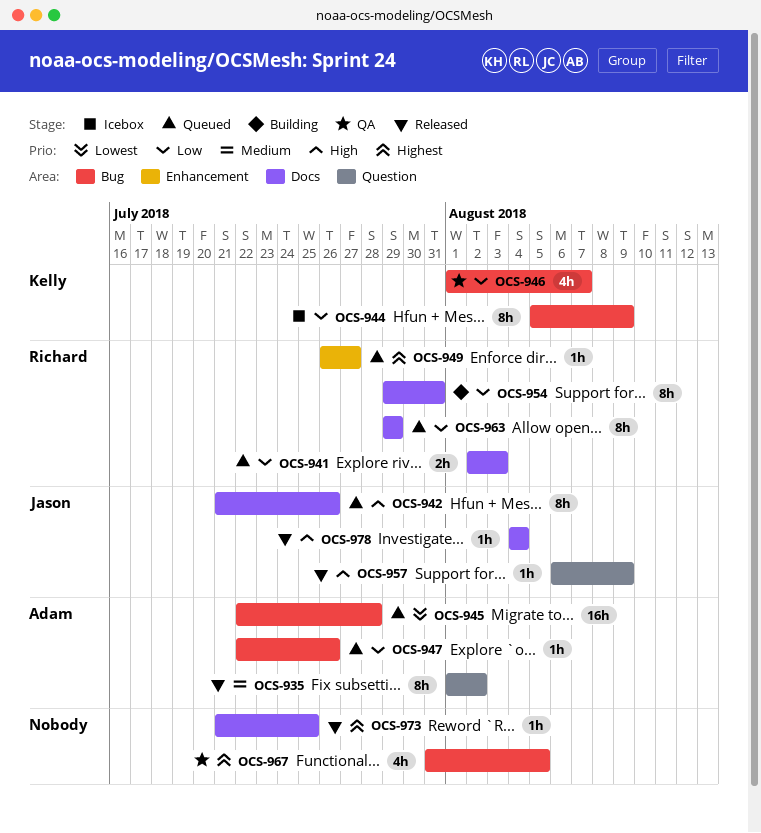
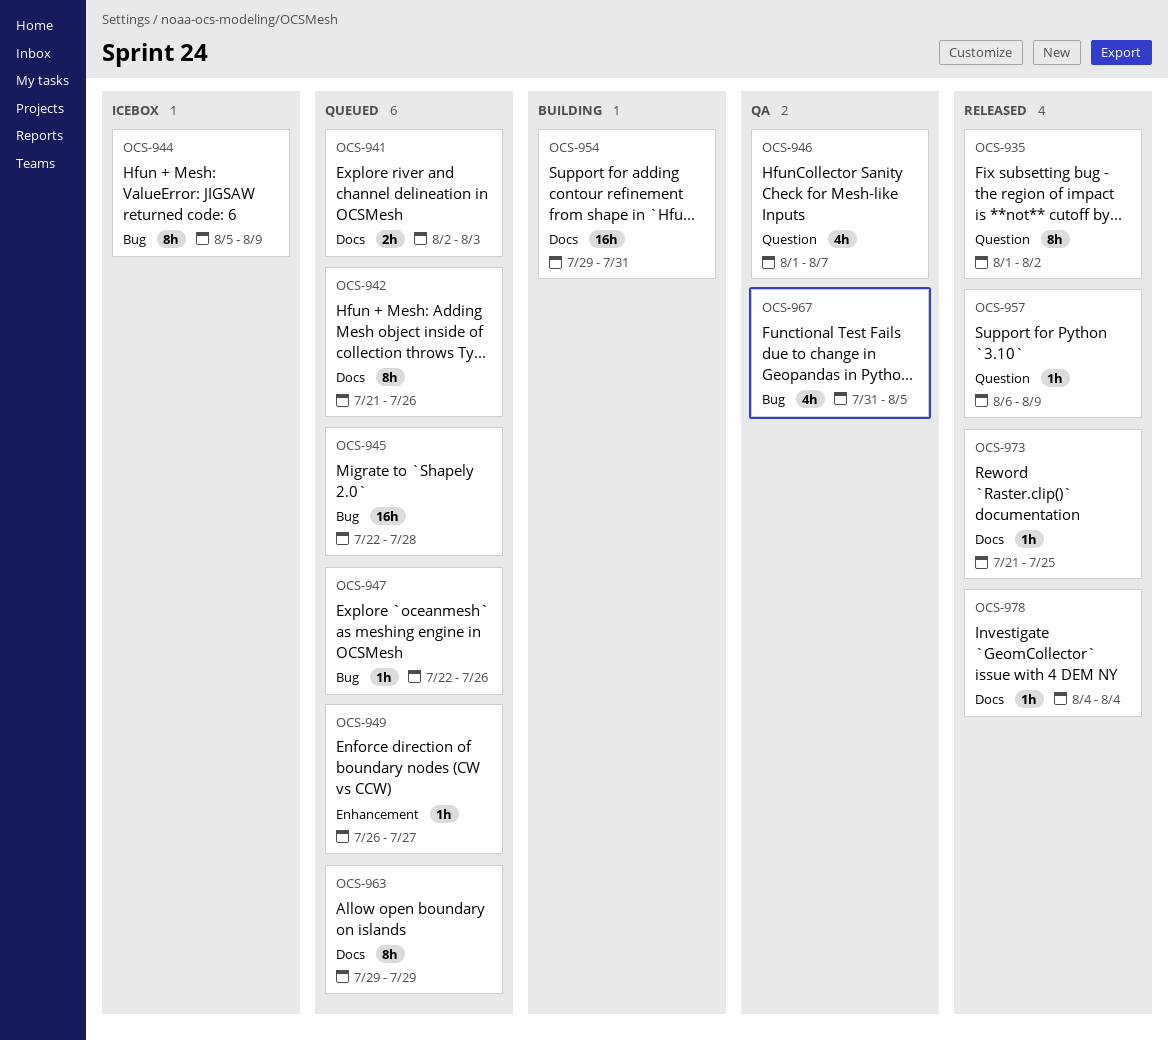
OCS-946, label: Bug -> Question
OCS-954, estimate: 8h -> 16h

